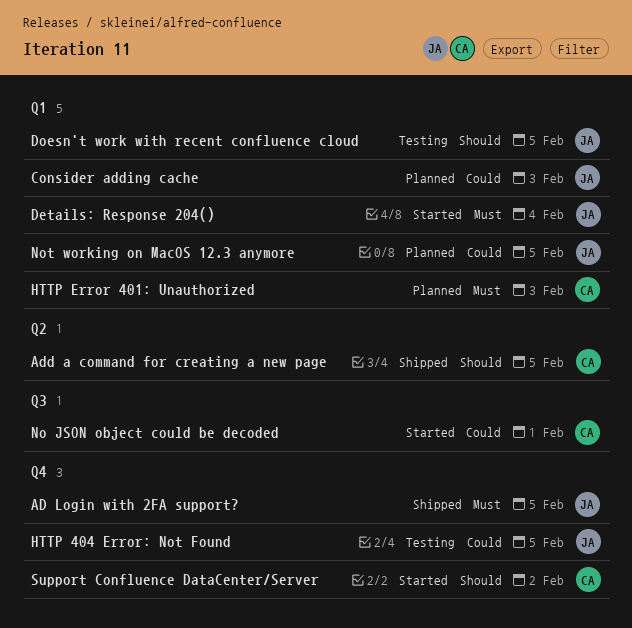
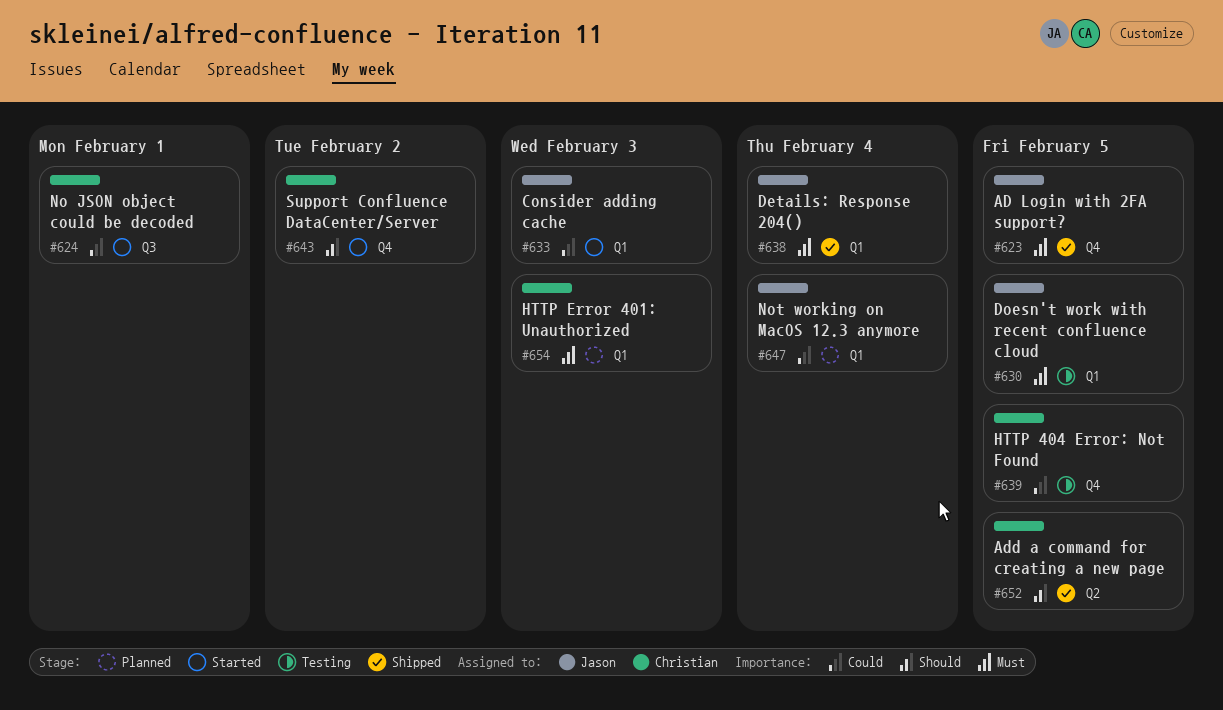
Consider adding cache, status: Planned -> Started
Details: Response 204(), status: Started -> Shipped
Doesn't work with recent confluence cloud, priority: Should -> Must
HTTP 404 Error: Not Found, owner: Jason -> Christian
Not working on MacOS 12.3 anymore, due: Feb 5 -> Feb 4

